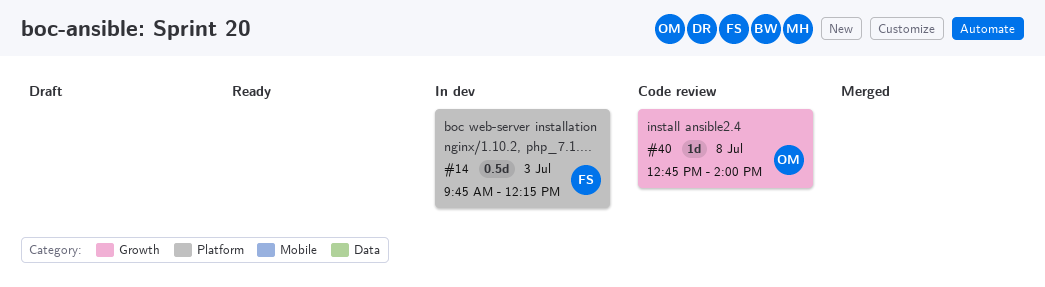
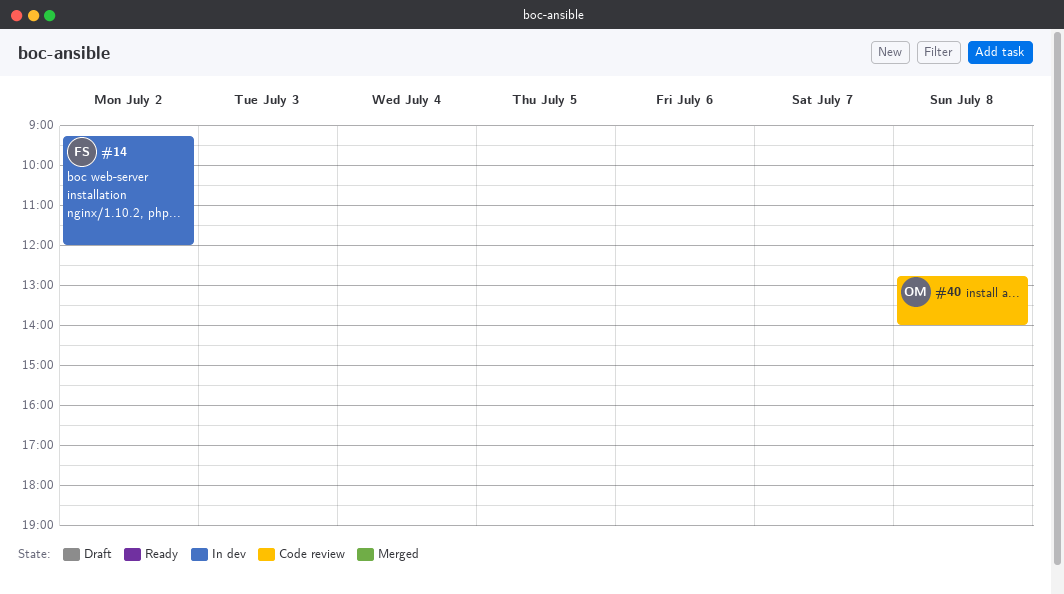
#14, day: Jul 3 -> Jul 2
#14, begins: 09:45 -> 09:15
#14, ends: 12:15 -> 12:00

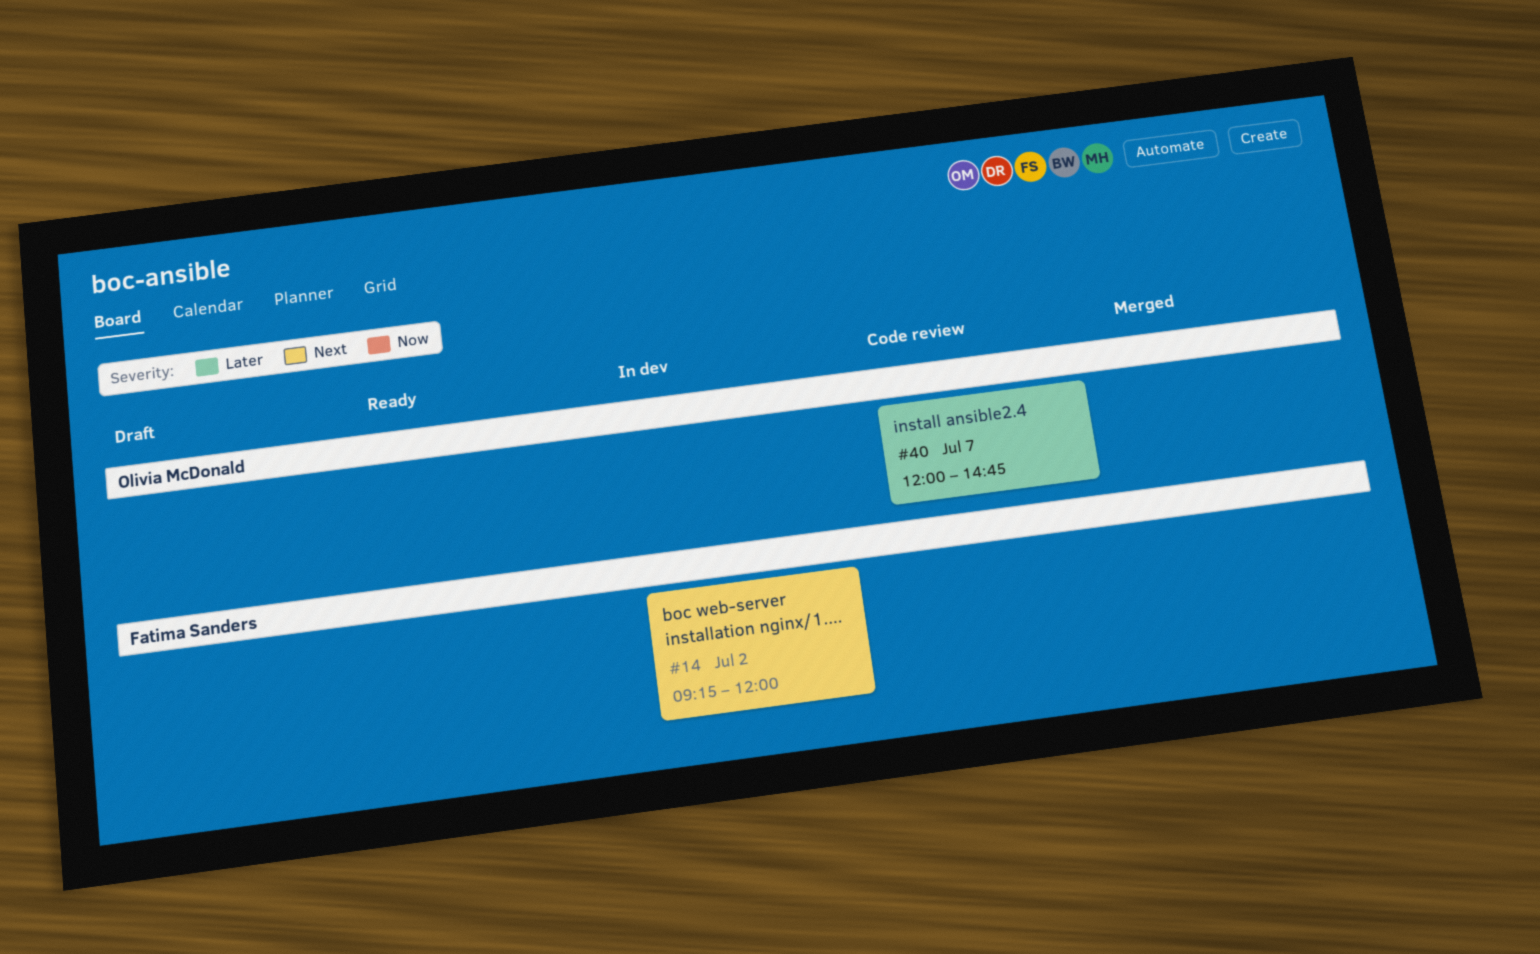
#40, day: Jul 8 -> Jul 7
#40, begins: 12:45 -> 12:00
#40, ends: 14:00 -> 14:45

